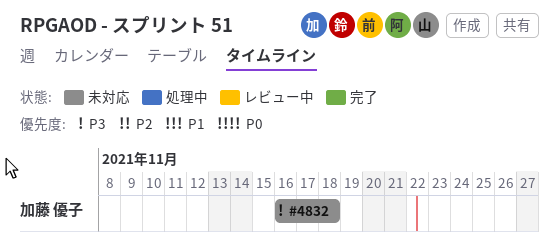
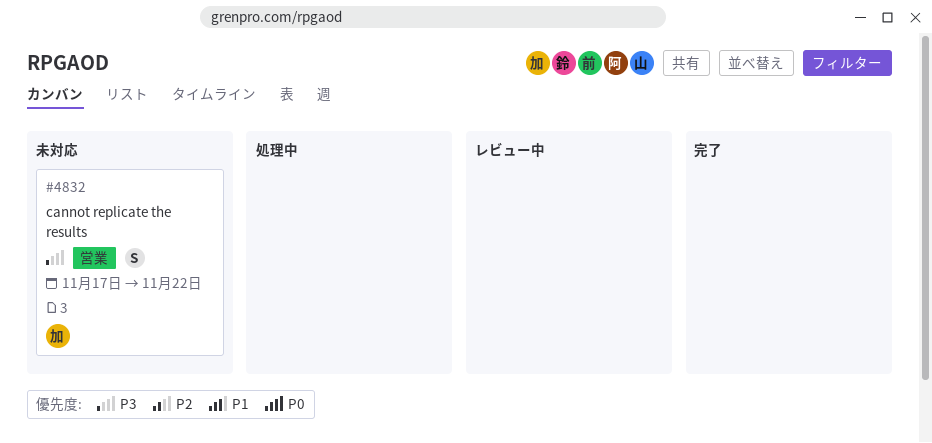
#4832, start: Nov 16 -> Nov 17
#4832, due: Nov 18 -> Nov 22

